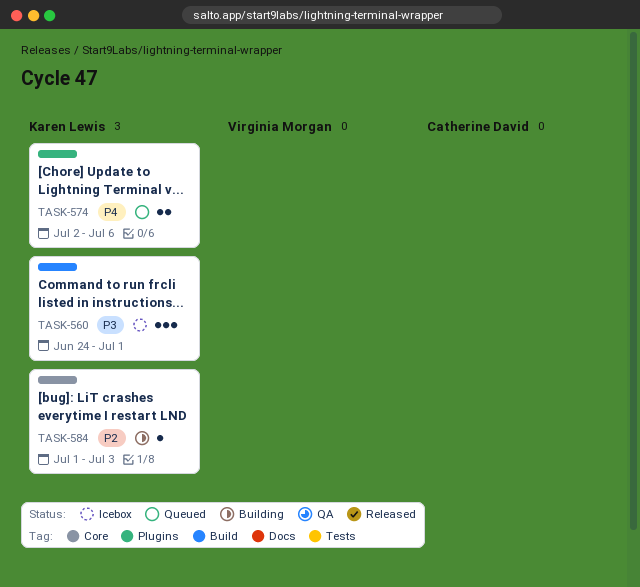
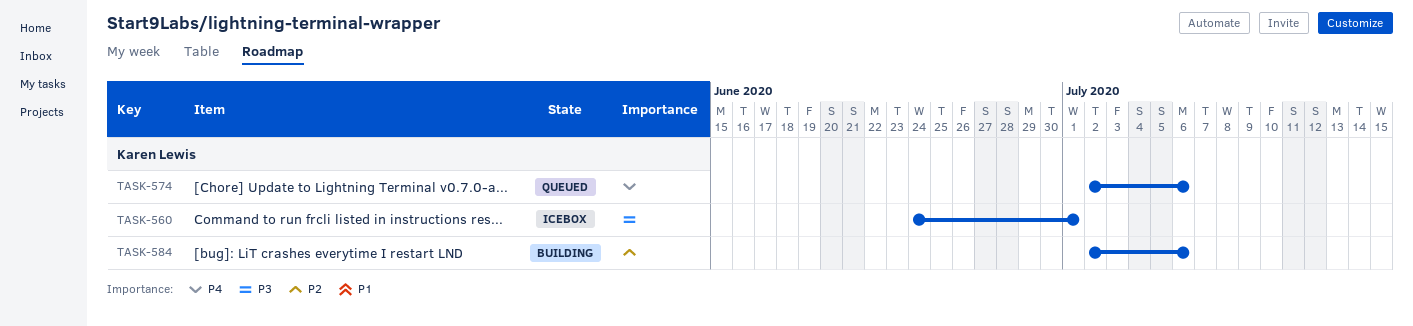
TASK-584, start: Jul 1 -> Jul 2
TASK-584, due: Jul 3 -> Jul 6

